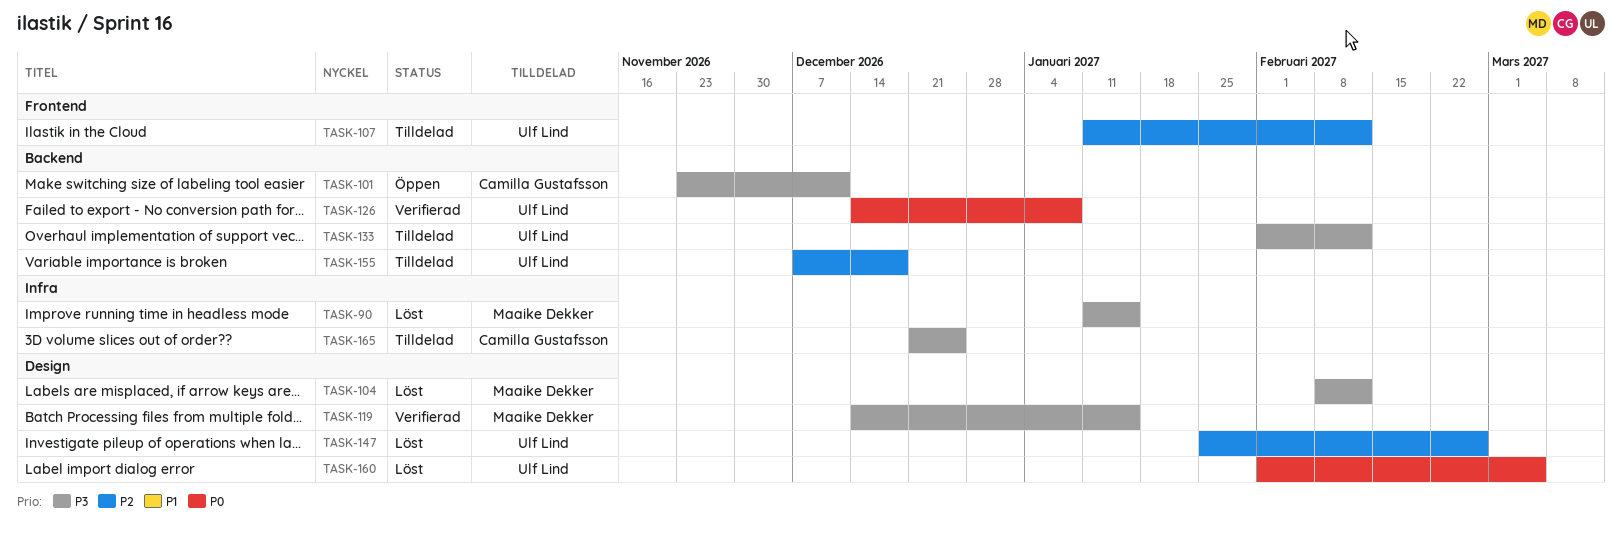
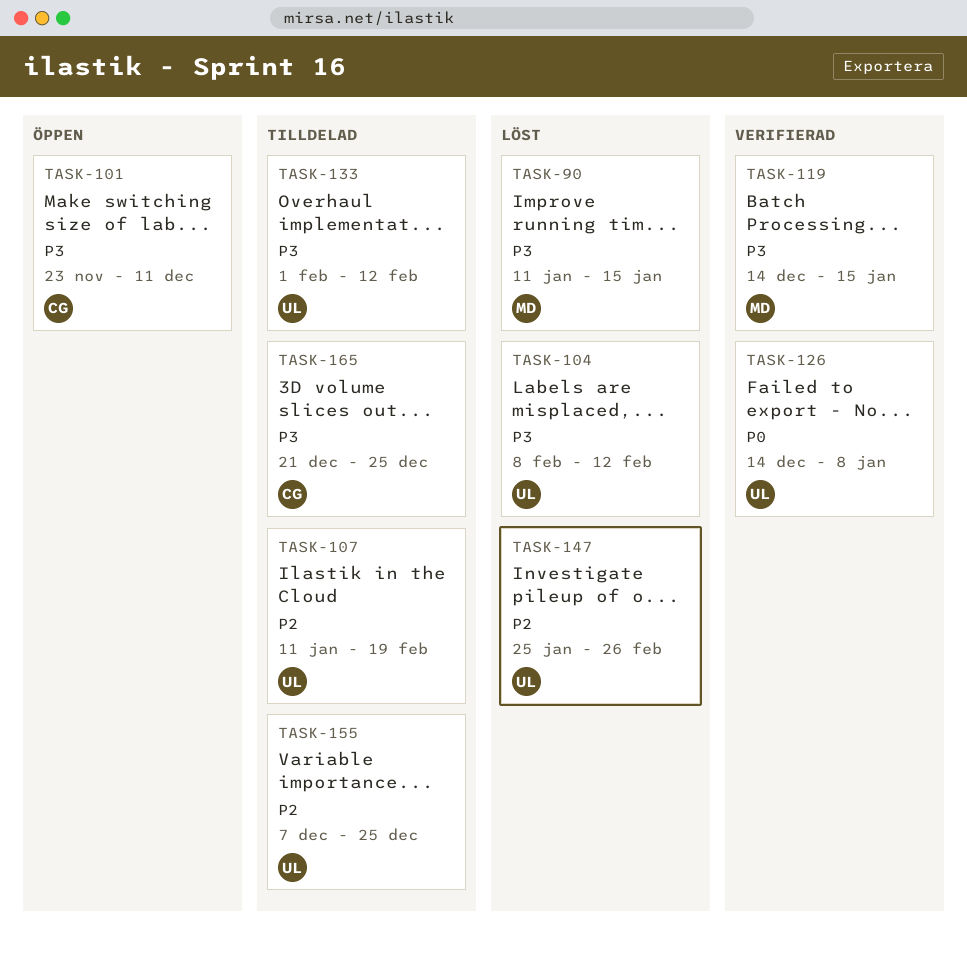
TASK-104, owner: Maaike Dekker -> Ulf Lind
TASK-107, due: Feb 12 -> Feb 19
TASK-155, due: Dec 18 -> Dec 25
TASK-160: present -> none

